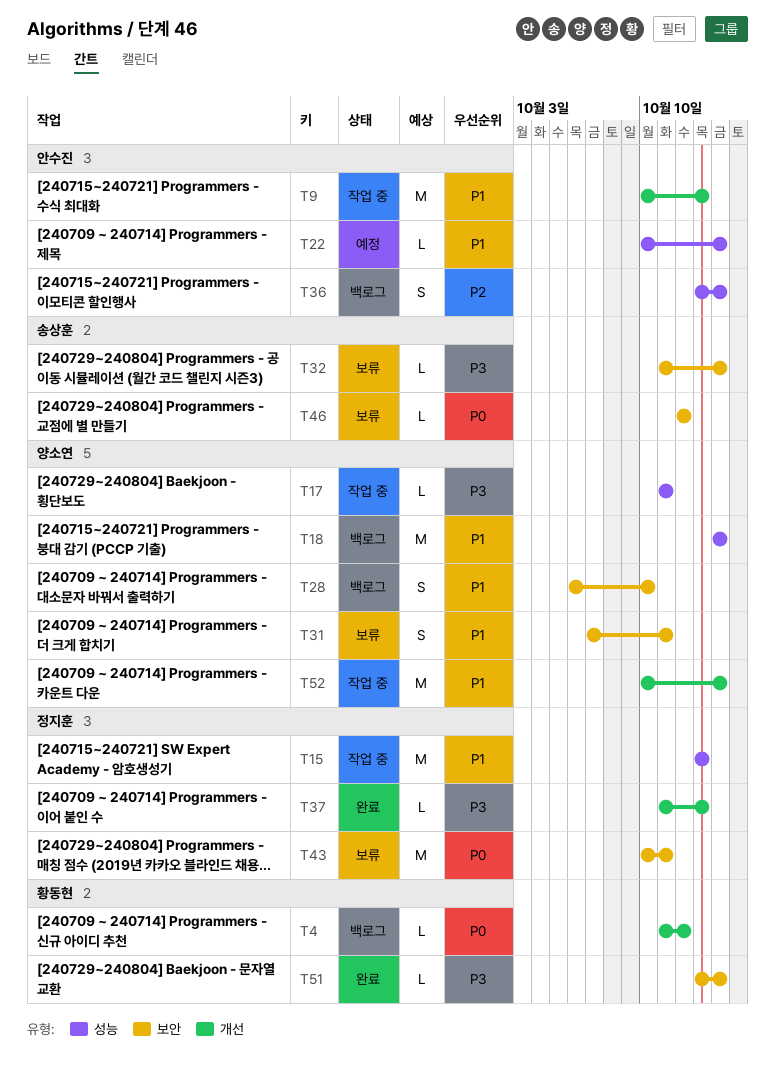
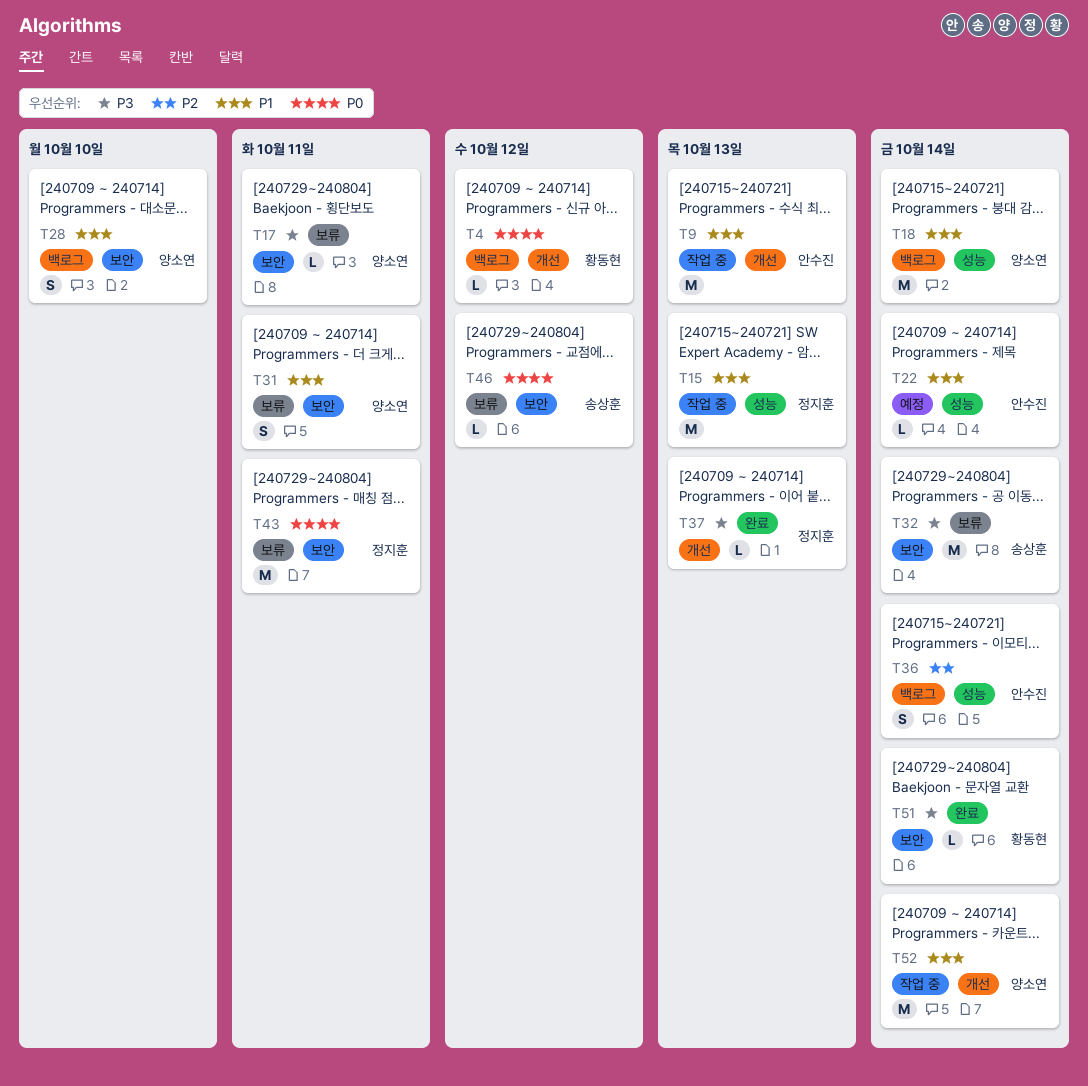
T17, status: 작업 중 -> 보류
T17, label: 성능 -> 보안
T32, estimate: L -> M

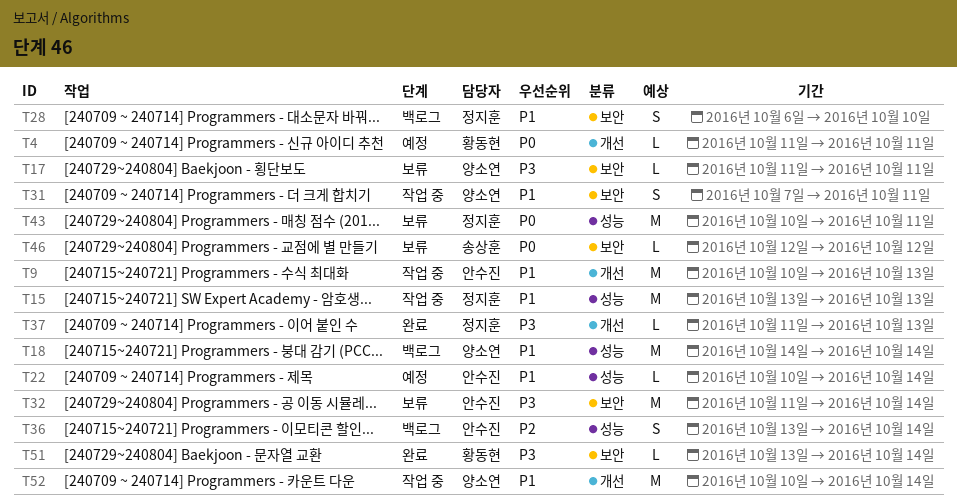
T4, status: 백로그 -> 예정
T4, due: Oct 12 -> Oct 11
T28, owner: 양소연 -> 정지훈
T31, status: 보류 -> 작업 중
T32, owner: 송상훈 -> 안수진
T43, label: 보안 -> 성능

